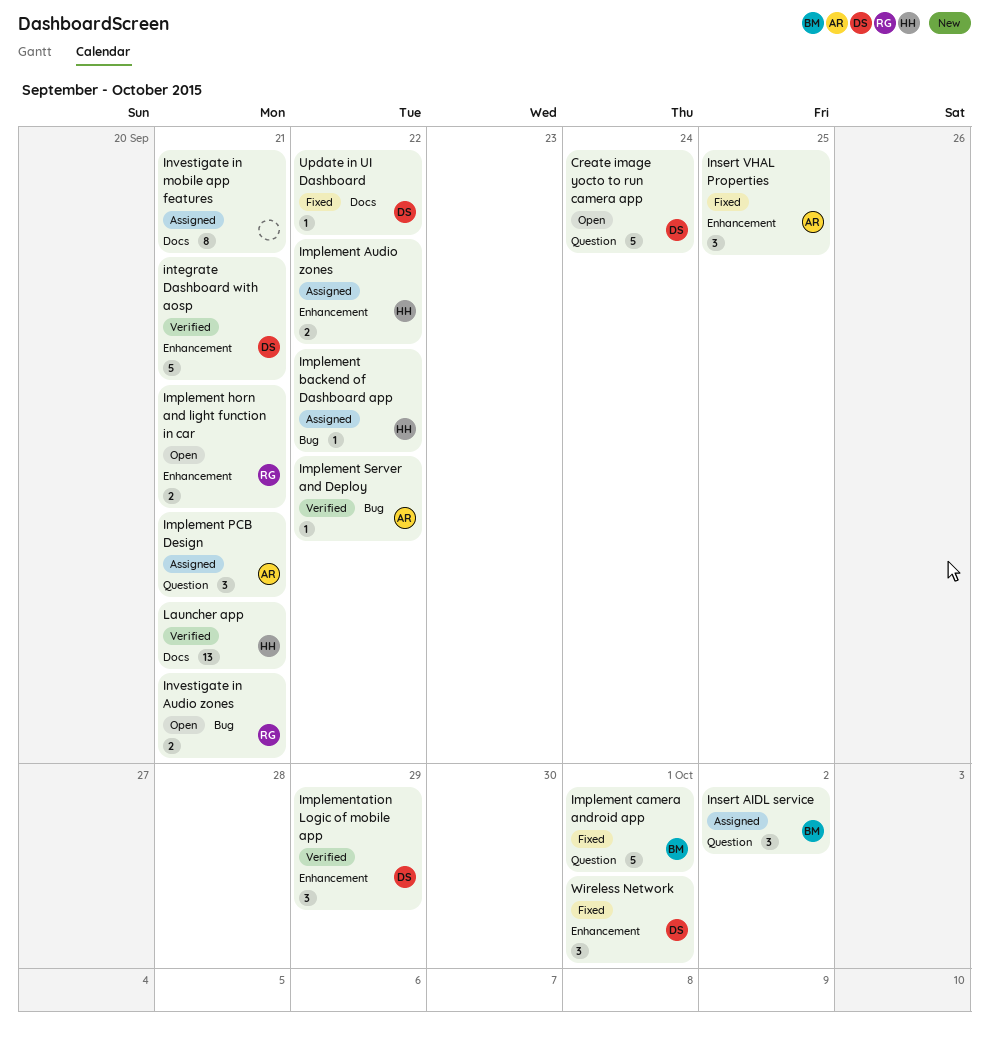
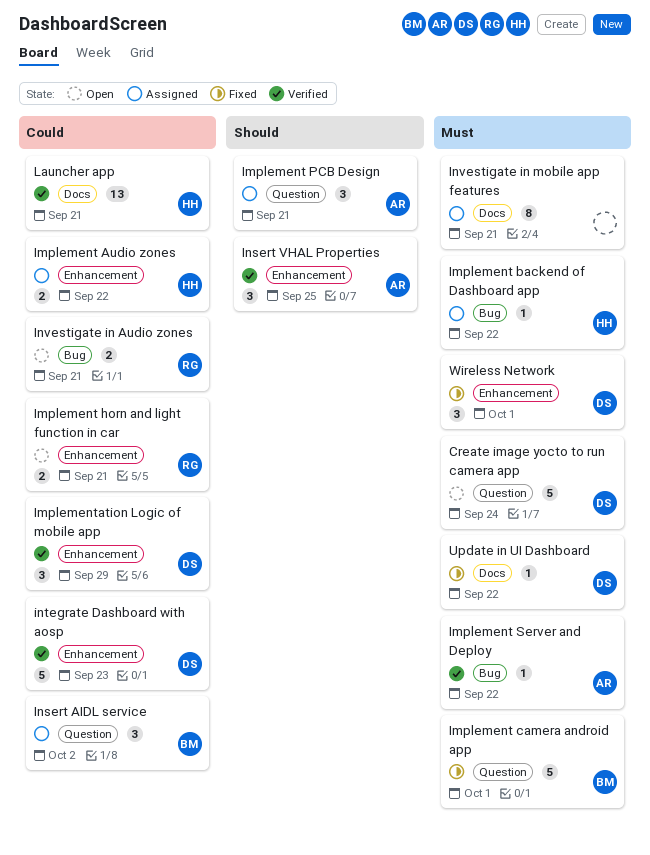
Insert VHAL Properties, status: Fixed -> Verified
integrate Dashboard with aosp, due: Sep 21 -> Sep 23

